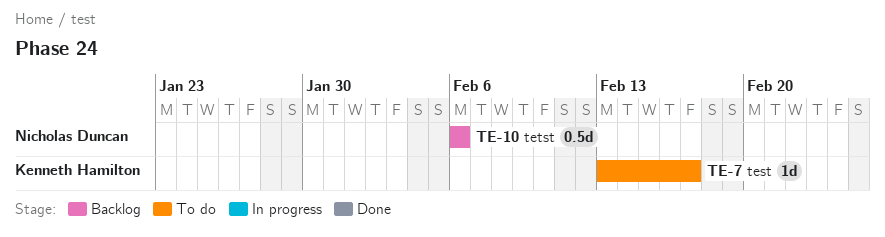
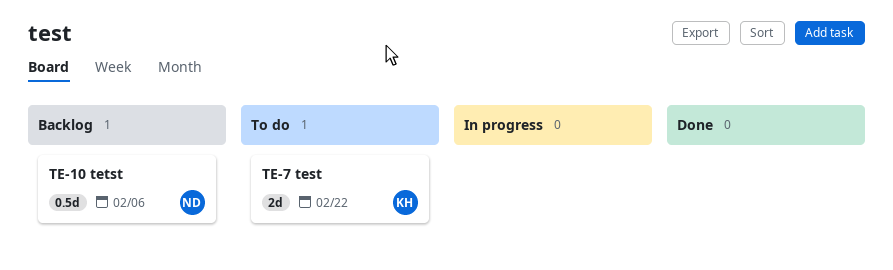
TE-7, estimate: 1d -> 2d
TE-7, due: Feb 17 -> Feb 22

